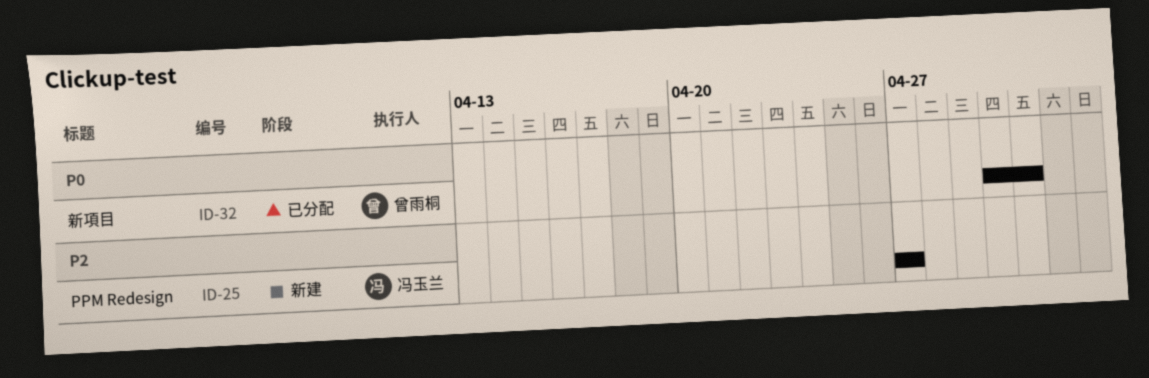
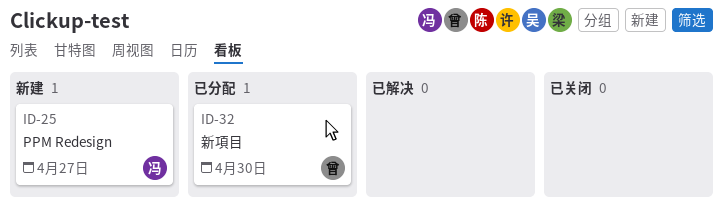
ID-32, due: May 1 -> Apr 30

